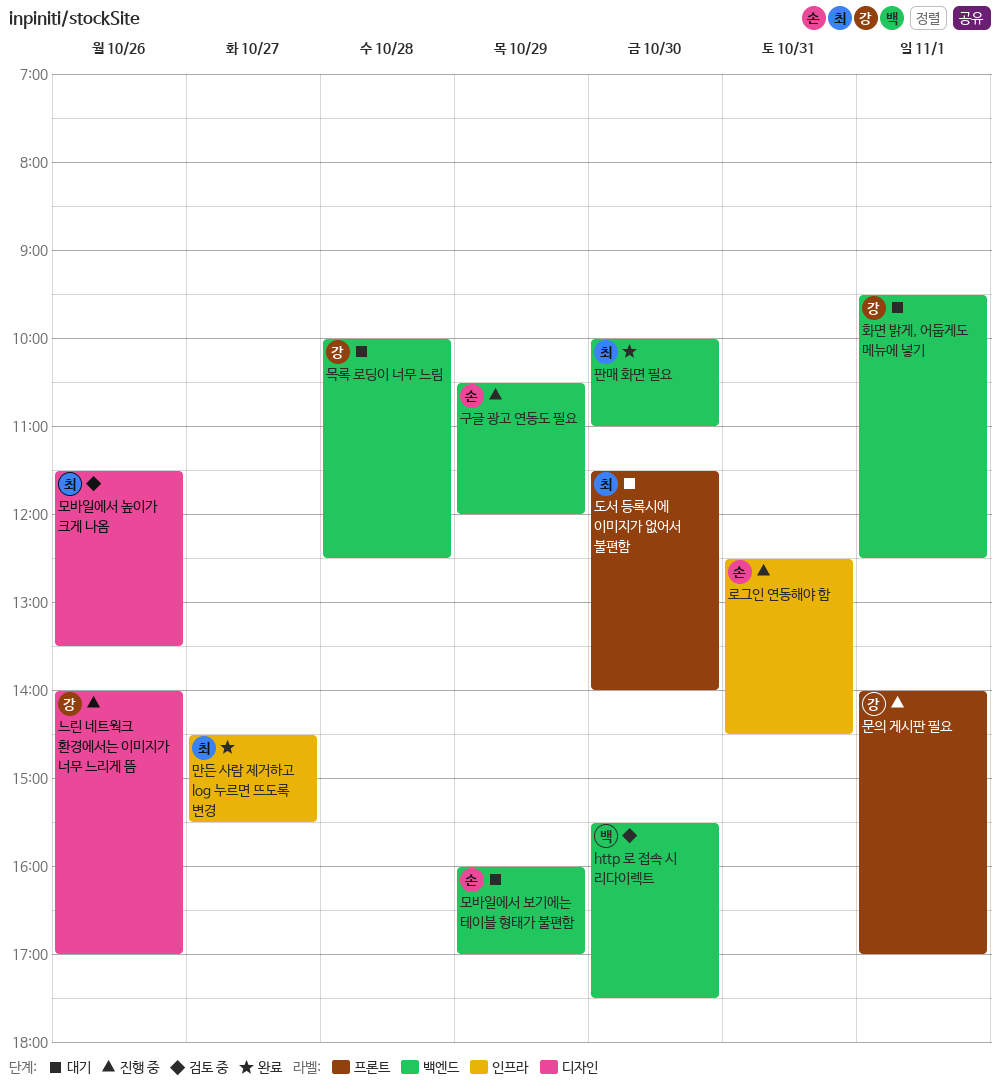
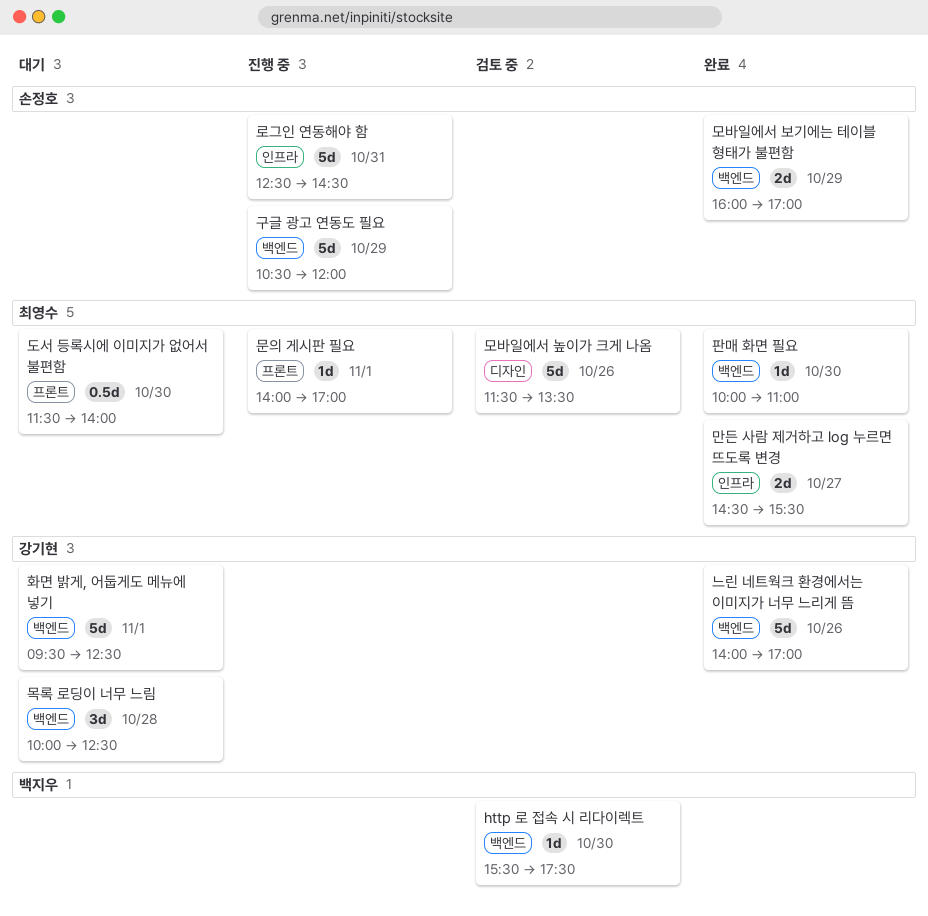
느린 네트웍크 환경에서는 이미지가 너무 느리게 뜸, status: 진행 중 -> 완료
느린 네트웍크 환경에서는 이미지가 너무 느리게 뜸, label: 디자인 -> 백엔드
모바일에서 보기에는 테이블 형태가 불편함, status: 대기 -> 완료
문의 게시판 필요, owner: 강기현 -> 최영수

